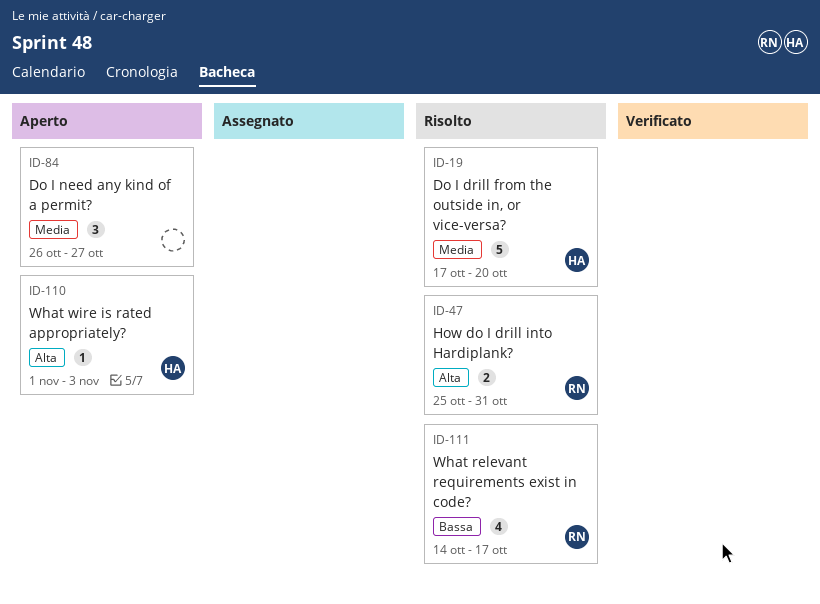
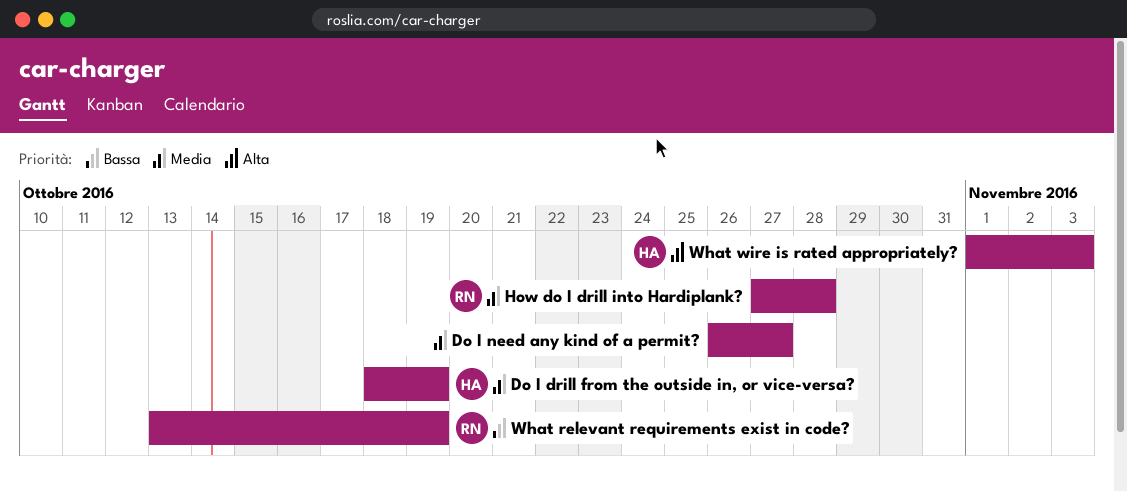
Do I drill from the outside in, or vice-versa?, start: Oct 17 -> Oct 18
Do I drill from the outside in, or vice-versa?, due: Oct 20 -> Oct 19
How do I drill into Hardiplank?, priority: Alta -> Media
How do I drill into Hardiplank?, start: Oct 25 -> Oct 27
How do I drill into Hardiplank?, due: Oct 31 -> Oct 28
What relevant requirements exist in code?, start: Oct 14 -> Oct 13
What relevant requirements exist in code?, due: Oct 17 -> Oct 19

